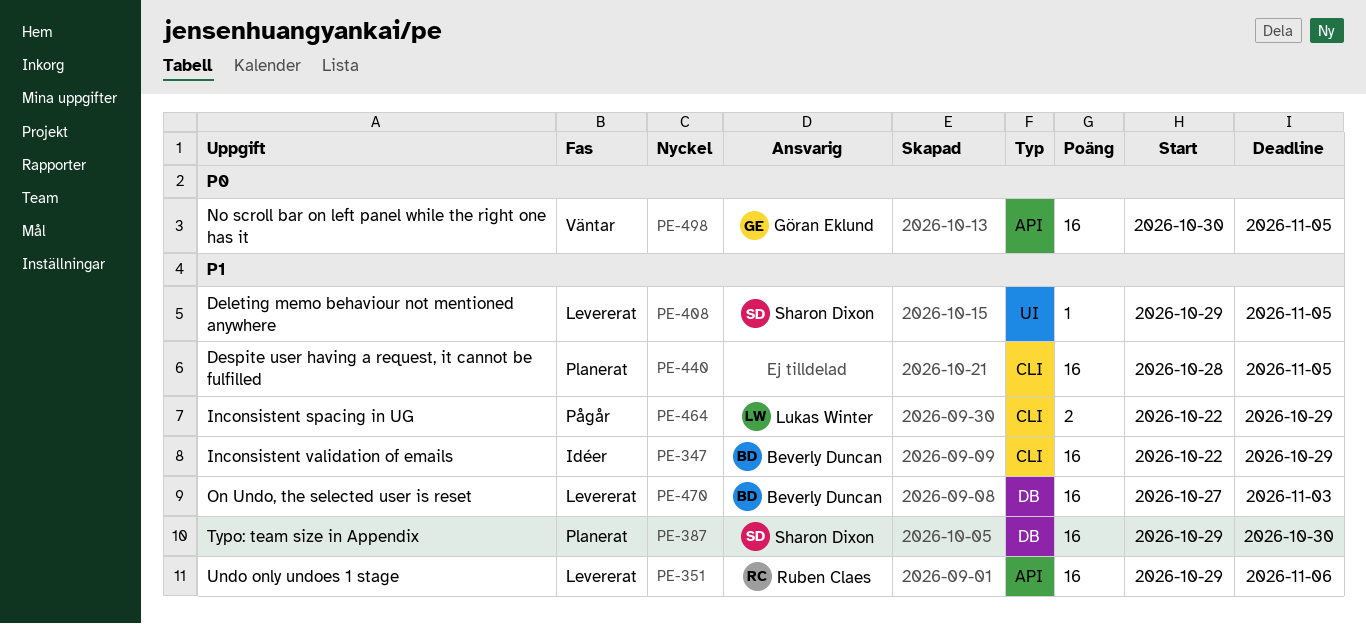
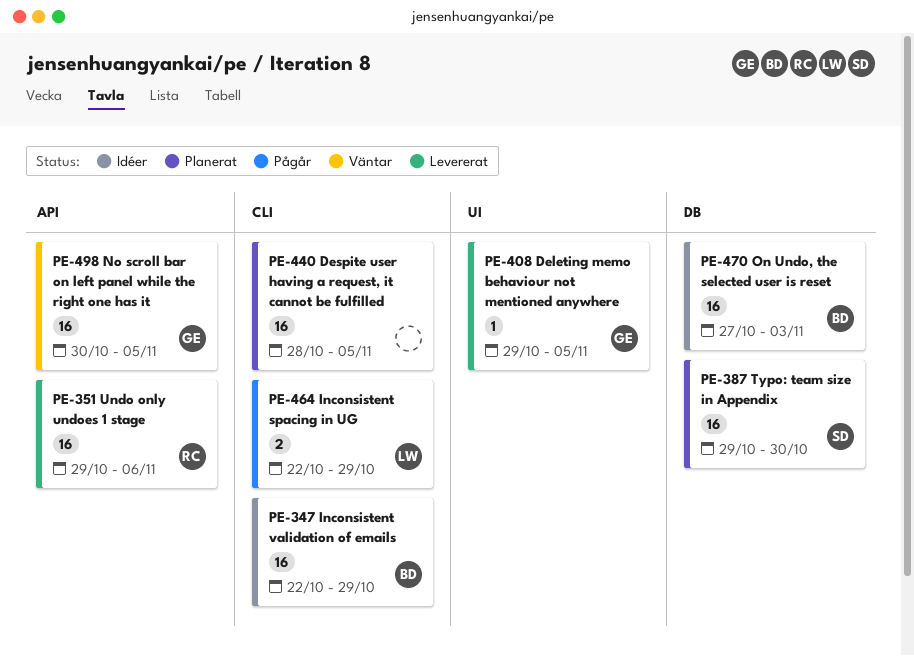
PE-408, owner: Sharon Dixon -> Göran Eklund
PE-470, status: Levererat -> Idéer

